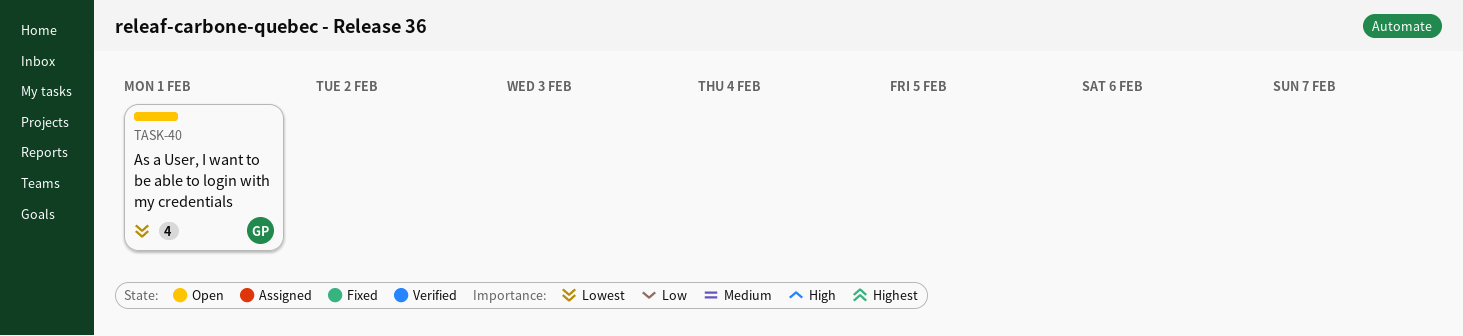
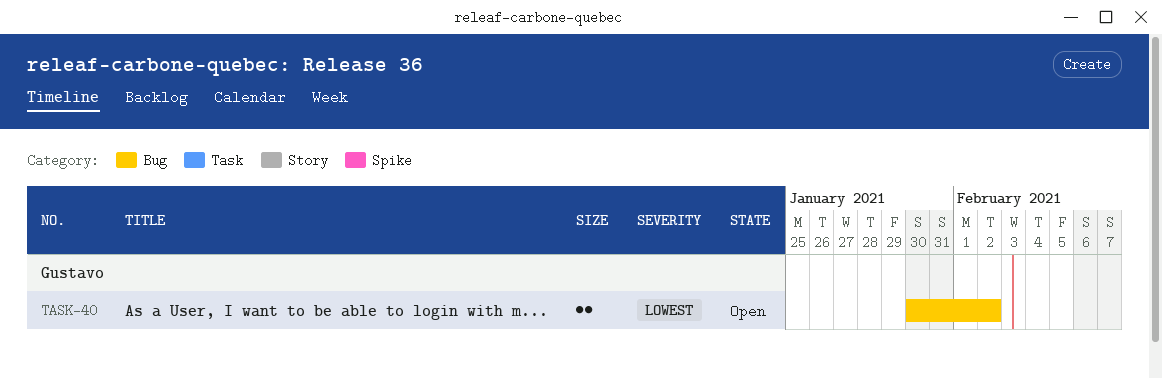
TASK-40, estimate: 4 -> 2
TASK-40, due: Feb 1 -> Feb 2

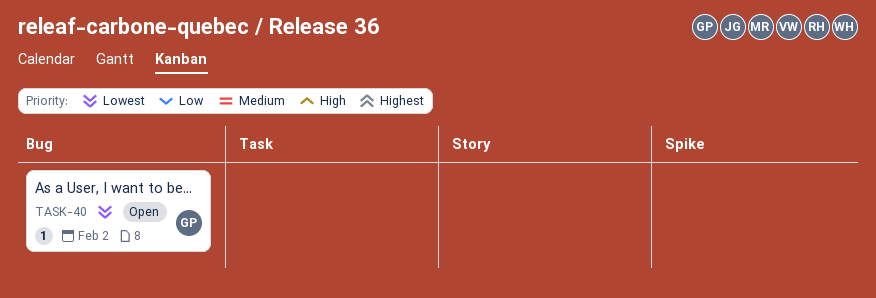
TASK-40, estimate: 2 -> 1

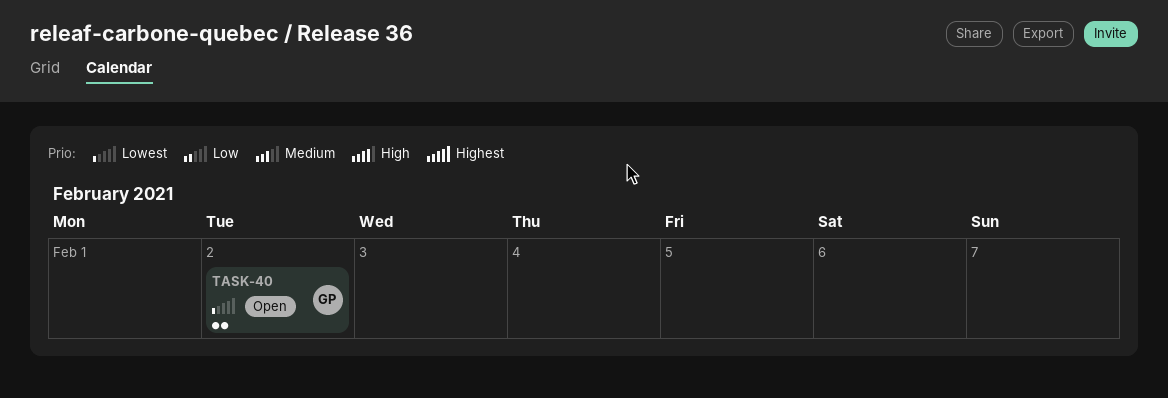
TASK-40, estimate: 1 -> 2

